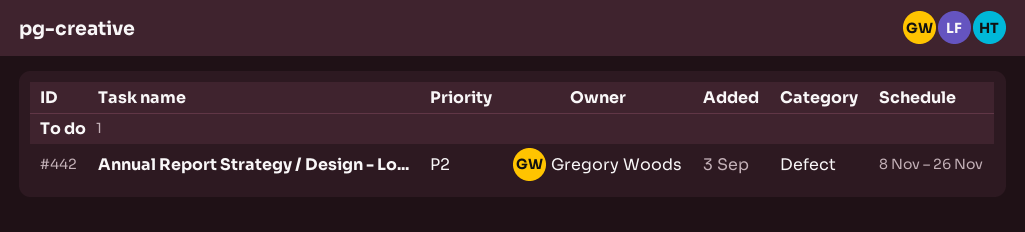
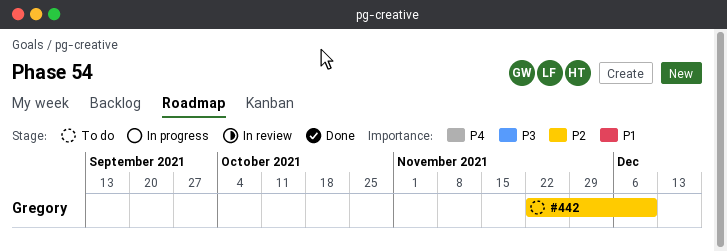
#442, start: Nov 8 -> Nov 22
#442, due: Nov 26 -> Dec 10

